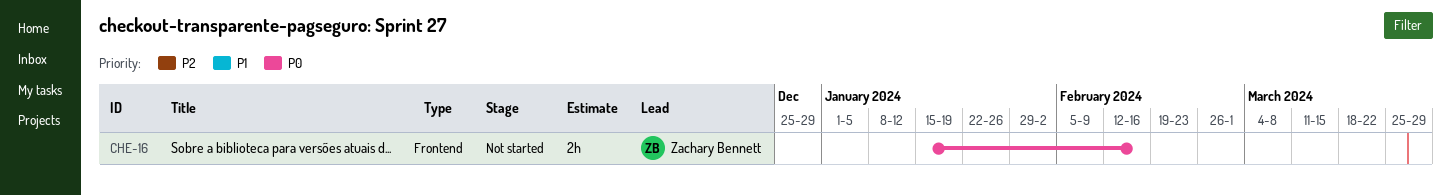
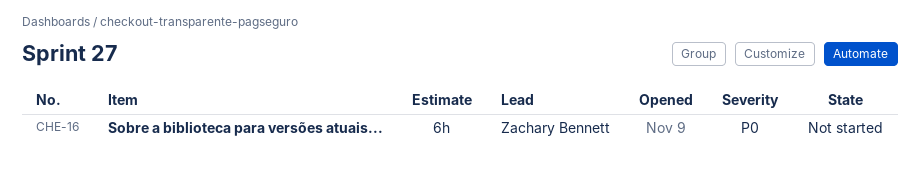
CHE-16, estimate: 2h -> 6h

